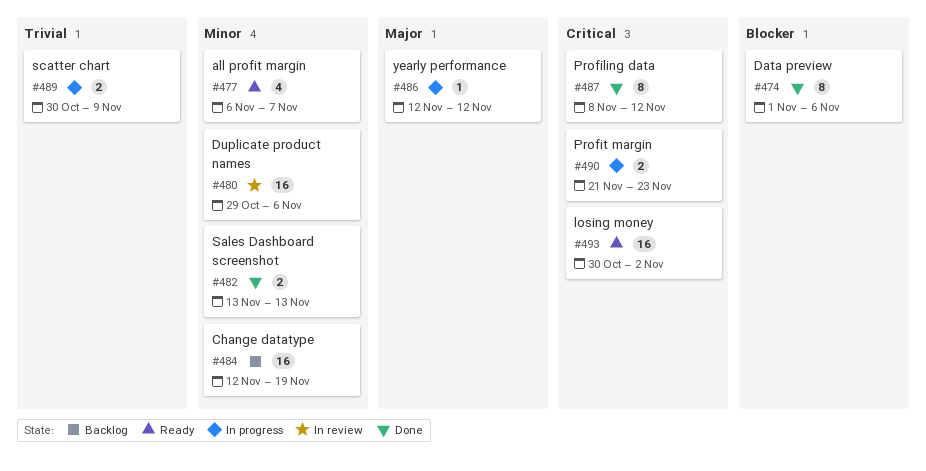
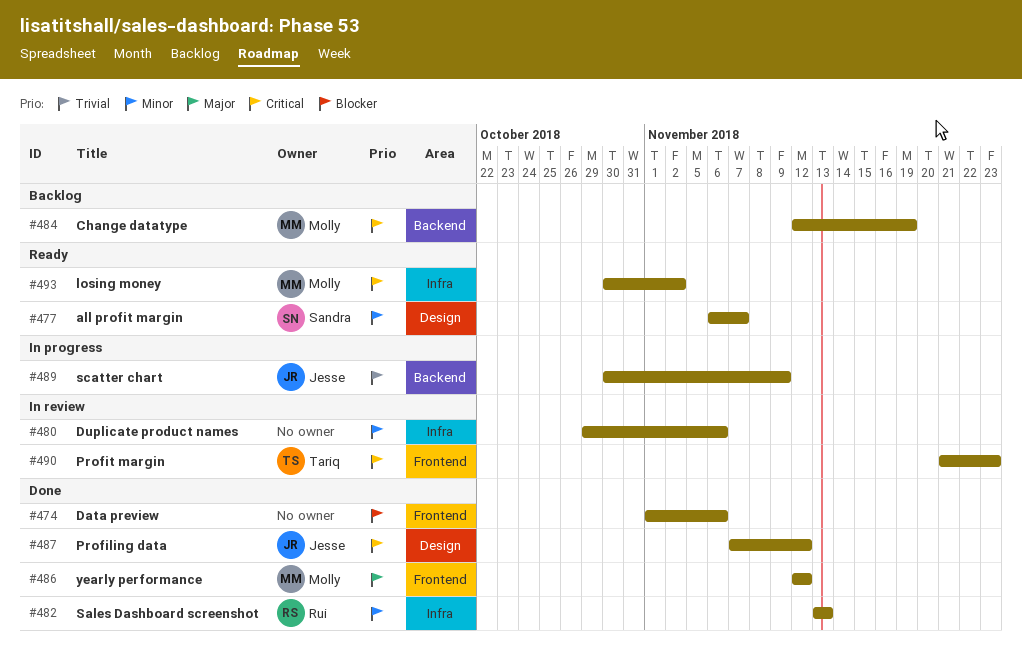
#484, priority: Minor -> Critical
#486, status: In progress -> Done
#487, start: Nov 8 -> Nov 7
#490, status: In progress -> In review

